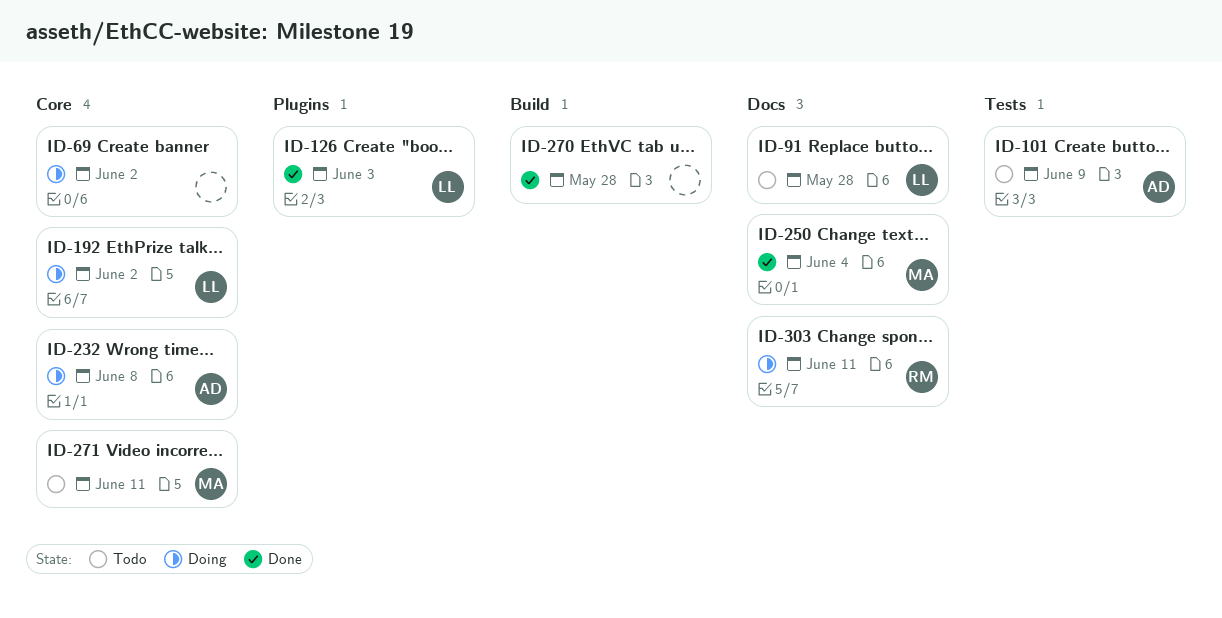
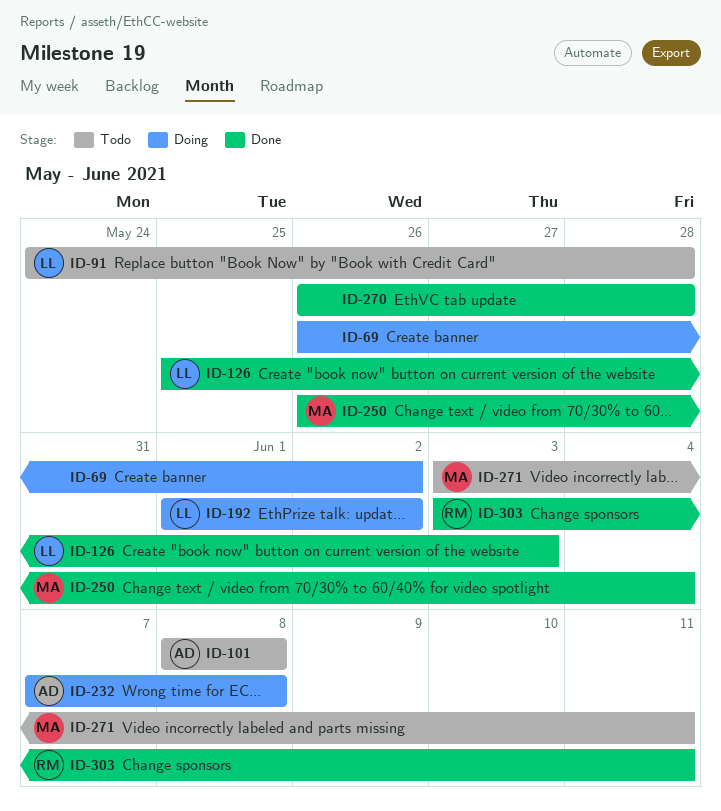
ID-101, due: Jun 9 -> Jun 8
ID-303, status: Doing -> Done

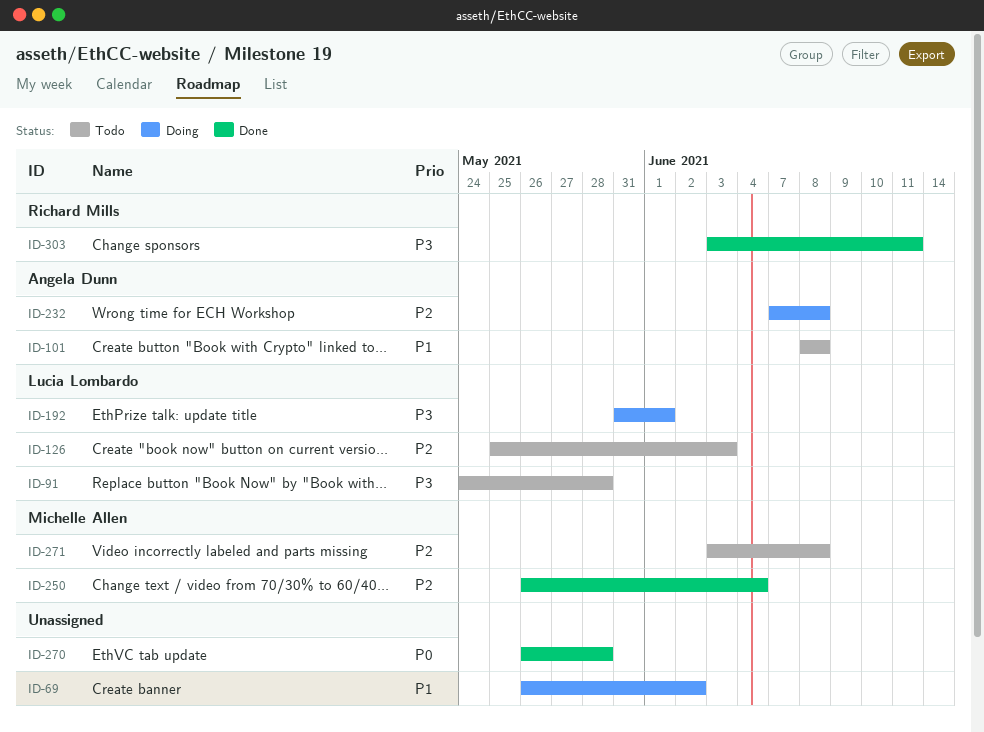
ID-126, status: Done -> Todo
ID-192, start: Jun 1 -> May 31
ID-192, due: Jun 2 -> Jun 1
ID-271, due: Jun 11 -> Jun 8

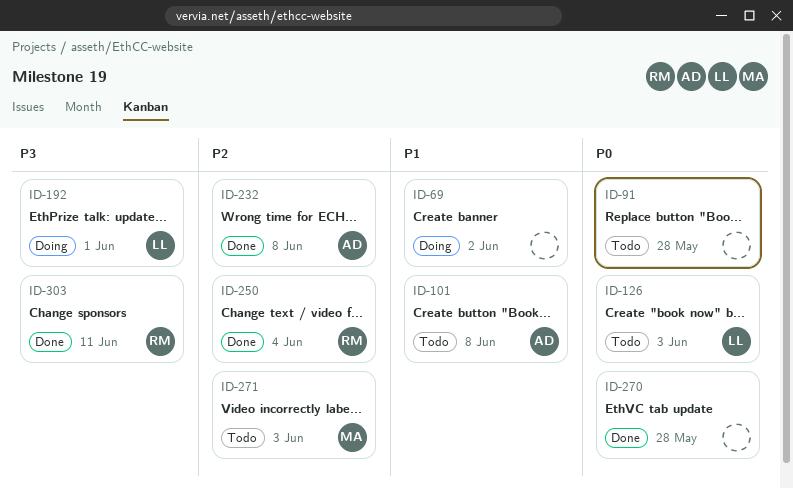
ID-91, owner: Lucia Lombardo -> none
ID-91, priority: P3 -> P0
ID-126, priority: P2 -> P0
ID-232, status: Doing -> Done
ID-250, owner: Michelle Allen -> Richard Mills
ID-271, due: Jun 8 -> Jun 3

